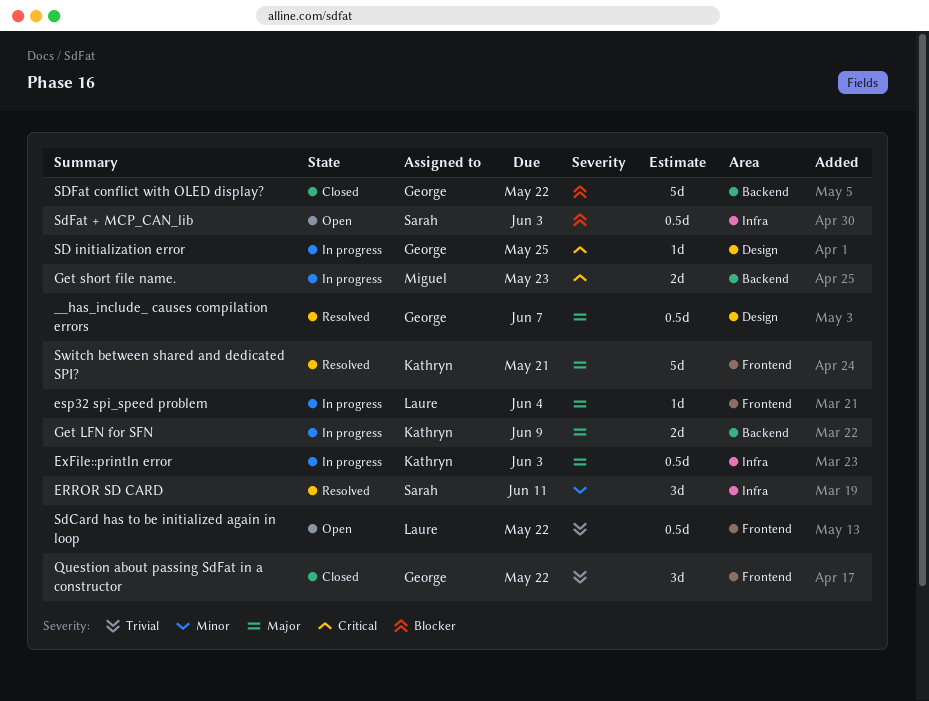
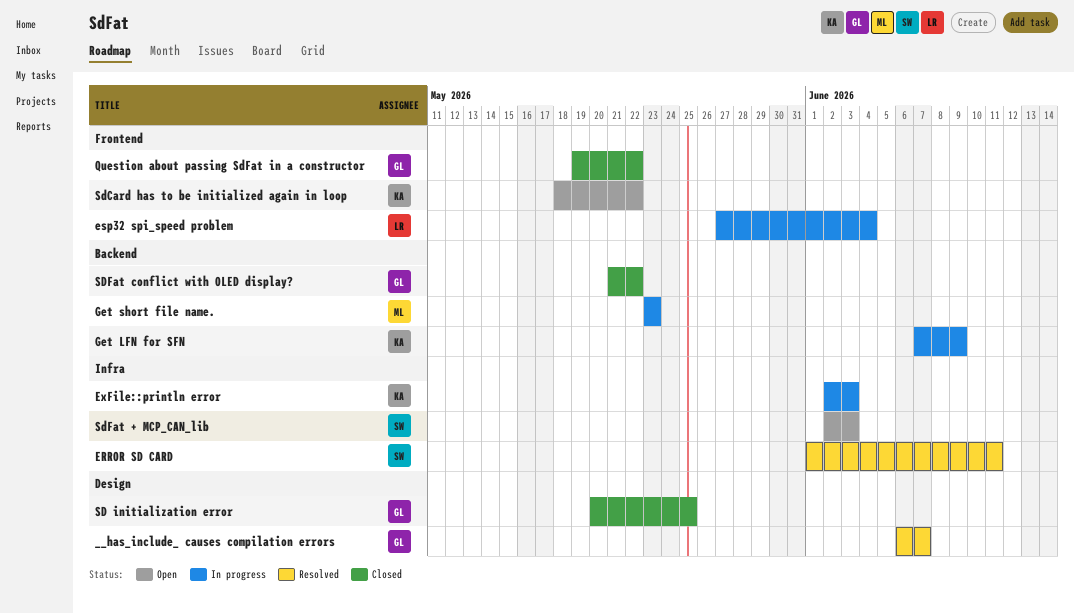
SD initialization error, status: In progress -> Closed
SdCard has to be initialized again in loop, owner: Laure -> Kathryn
Switch between shared and dedicated SPI?: present -> none

